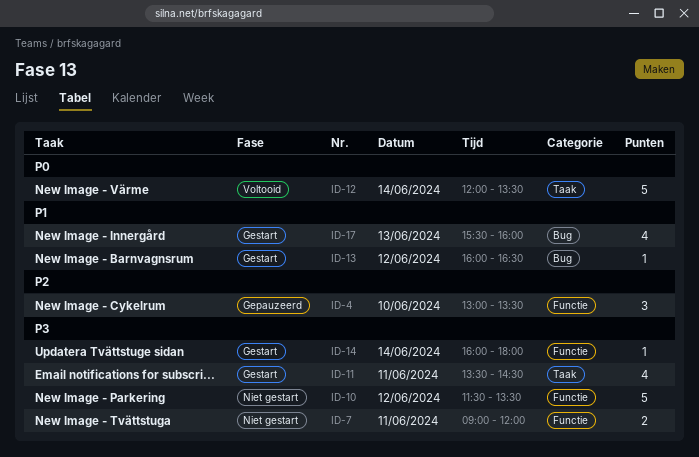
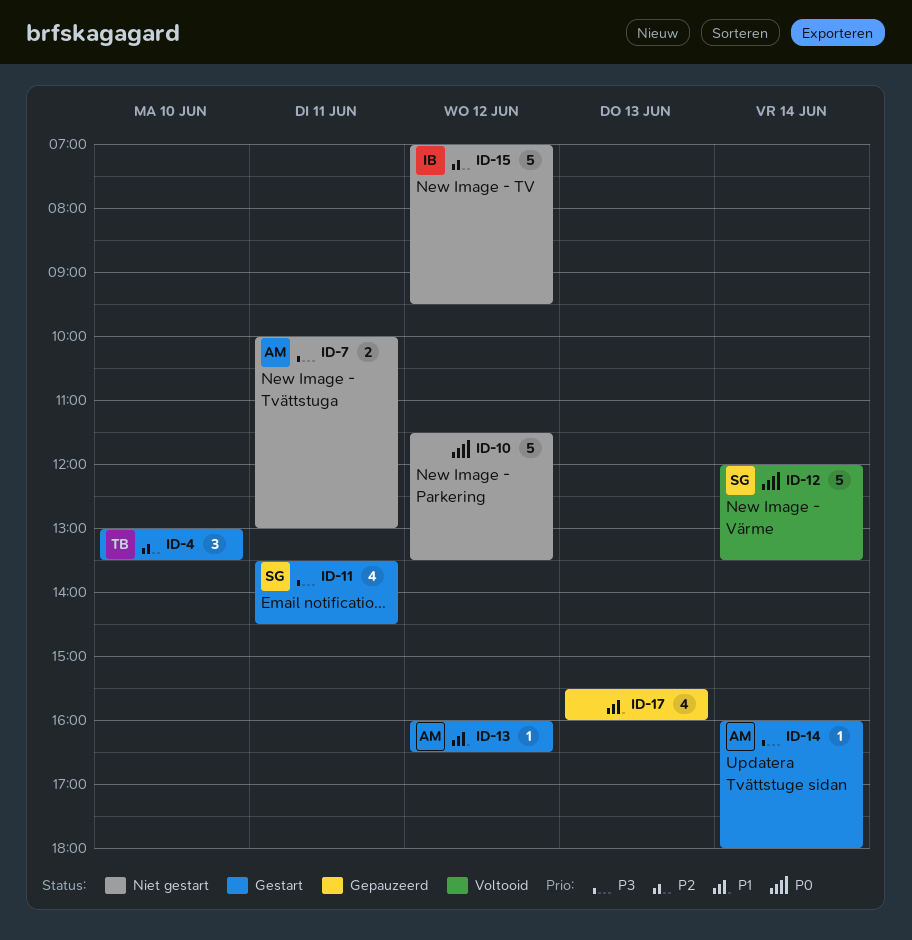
ID-4, status: Gepauzeerd -> Gestart
ID-7, begins: 09:00 -> 10:00
ID-7, ends: 12:00 -> 13:00
ID-10, priority: P3 -> P0
ID-15: none -> present
ID-17, status: Gestart -> Gepauzeerd

